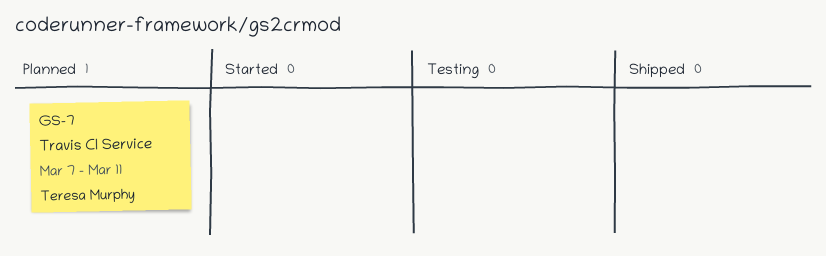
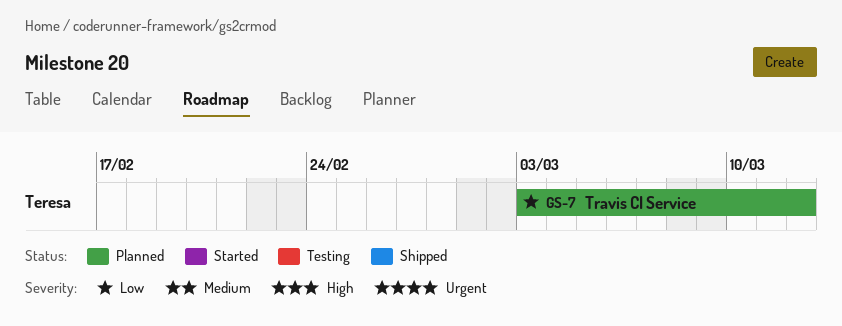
GS-7, start: Mar 7 -> Mar 3
GS-7, due: Mar 11 -> Mar 12

